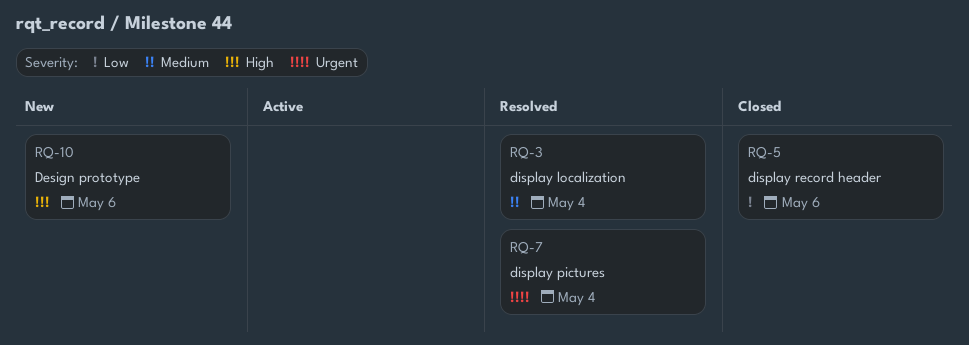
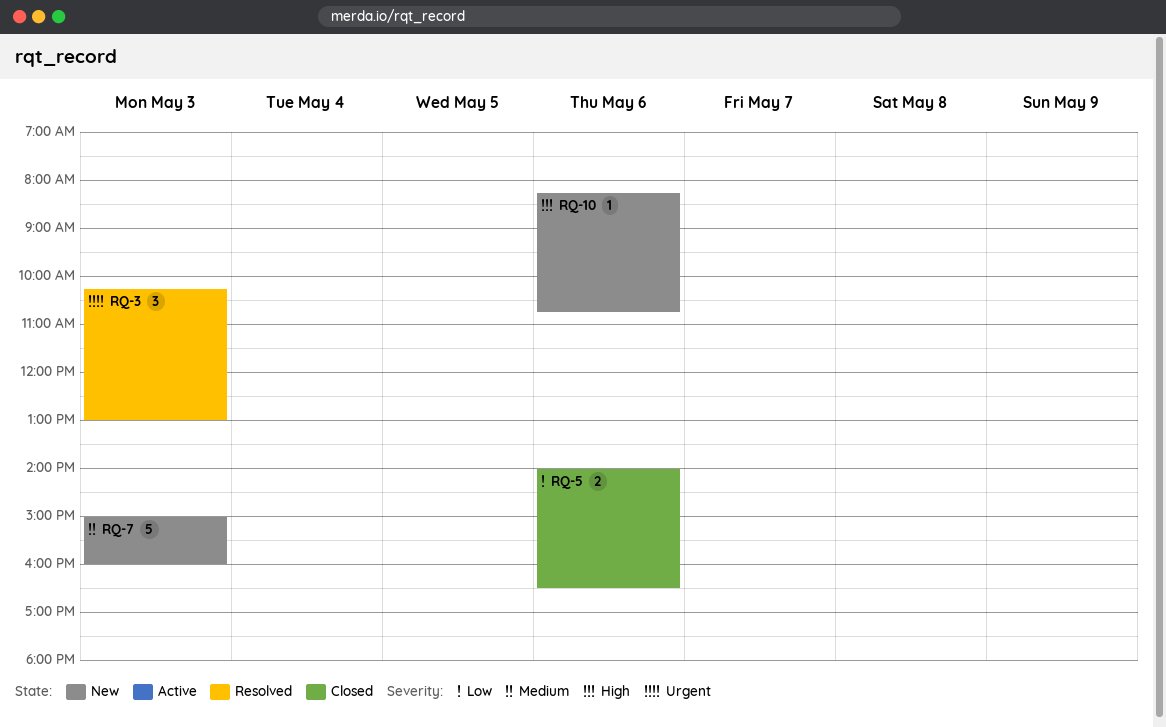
RQ-3, priority: Medium -> Urgent
RQ-3, day: May 4 -> May 3
RQ-7, status: Resolved -> New
RQ-7, priority: Urgent -> Medium
RQ-7, day: May 4 -> May 3

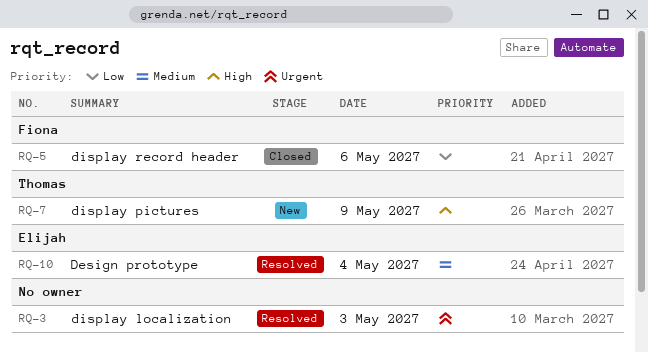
RQ-7, priority: Medium -> High
RQ-7, day: May 3 -> May 9
RQ-10, status: New -> Resolved
RQ-10, priority: High -> Medium
RQ-10, day: May 6 -> May 4

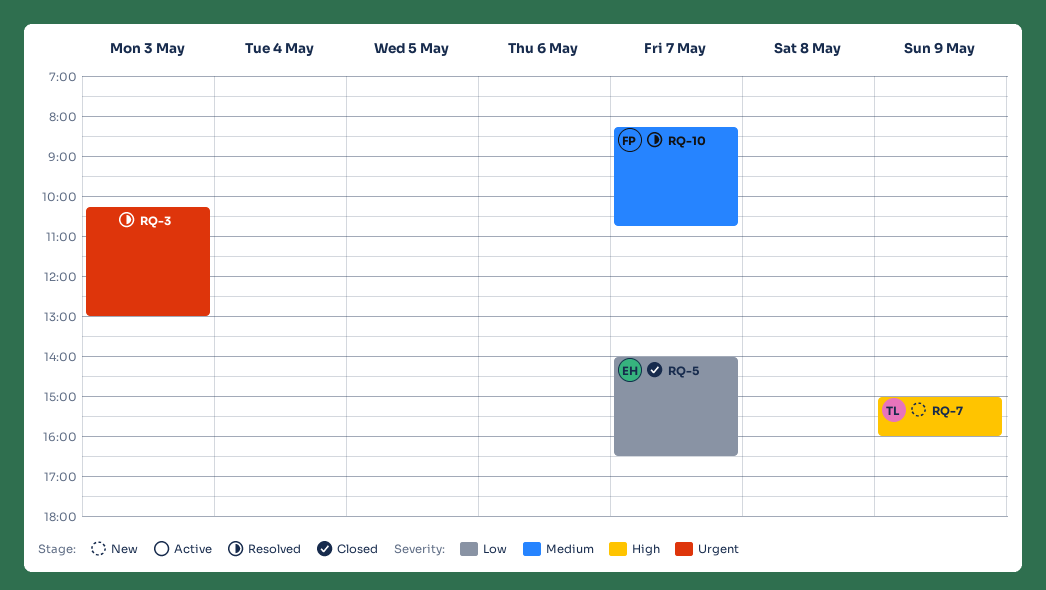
RQ-5, owner: Fiona -> Elijah
RQ-5, day: May 6 -> May 7
RQ-10, owner: Elijah -> Fiona
RQ-10, day: May 4 -> May 7

